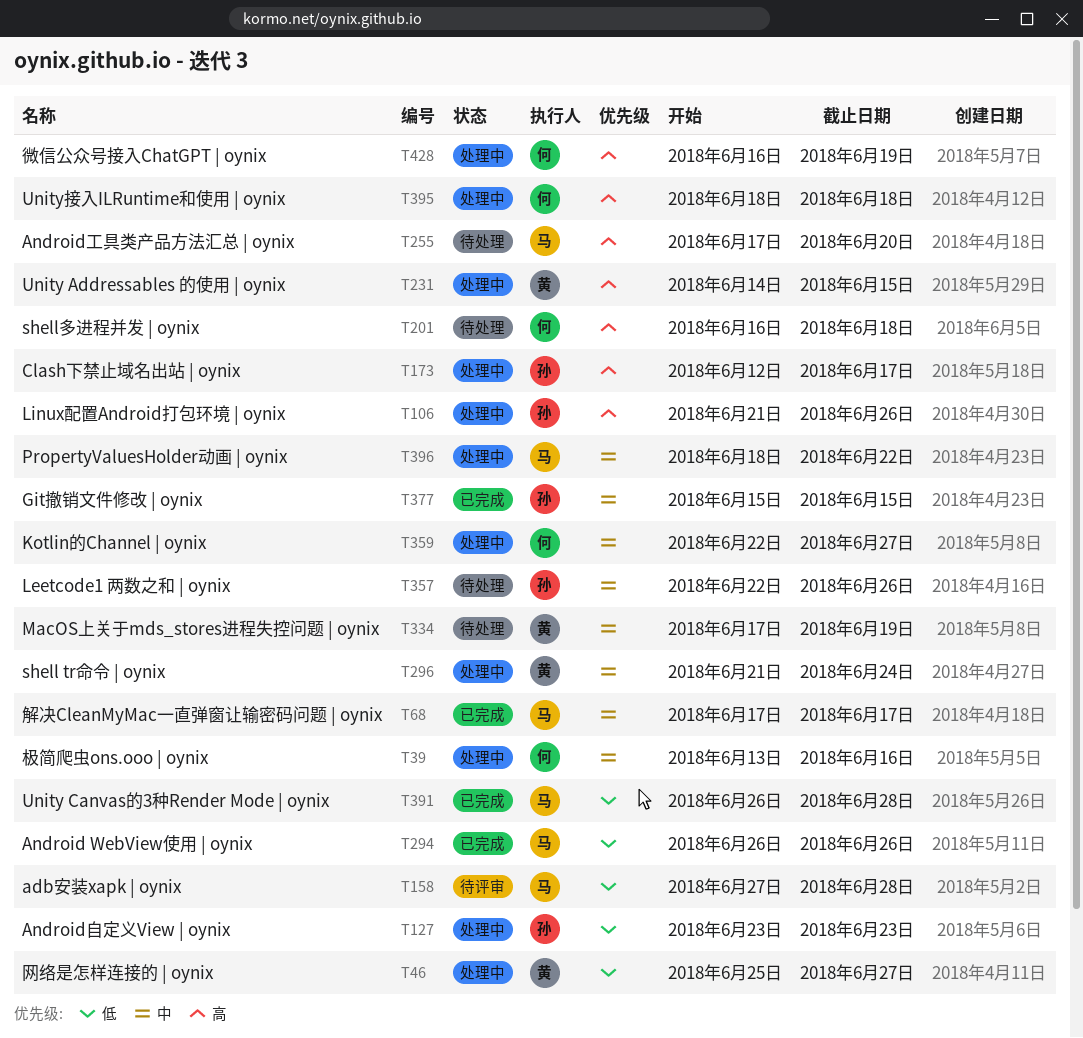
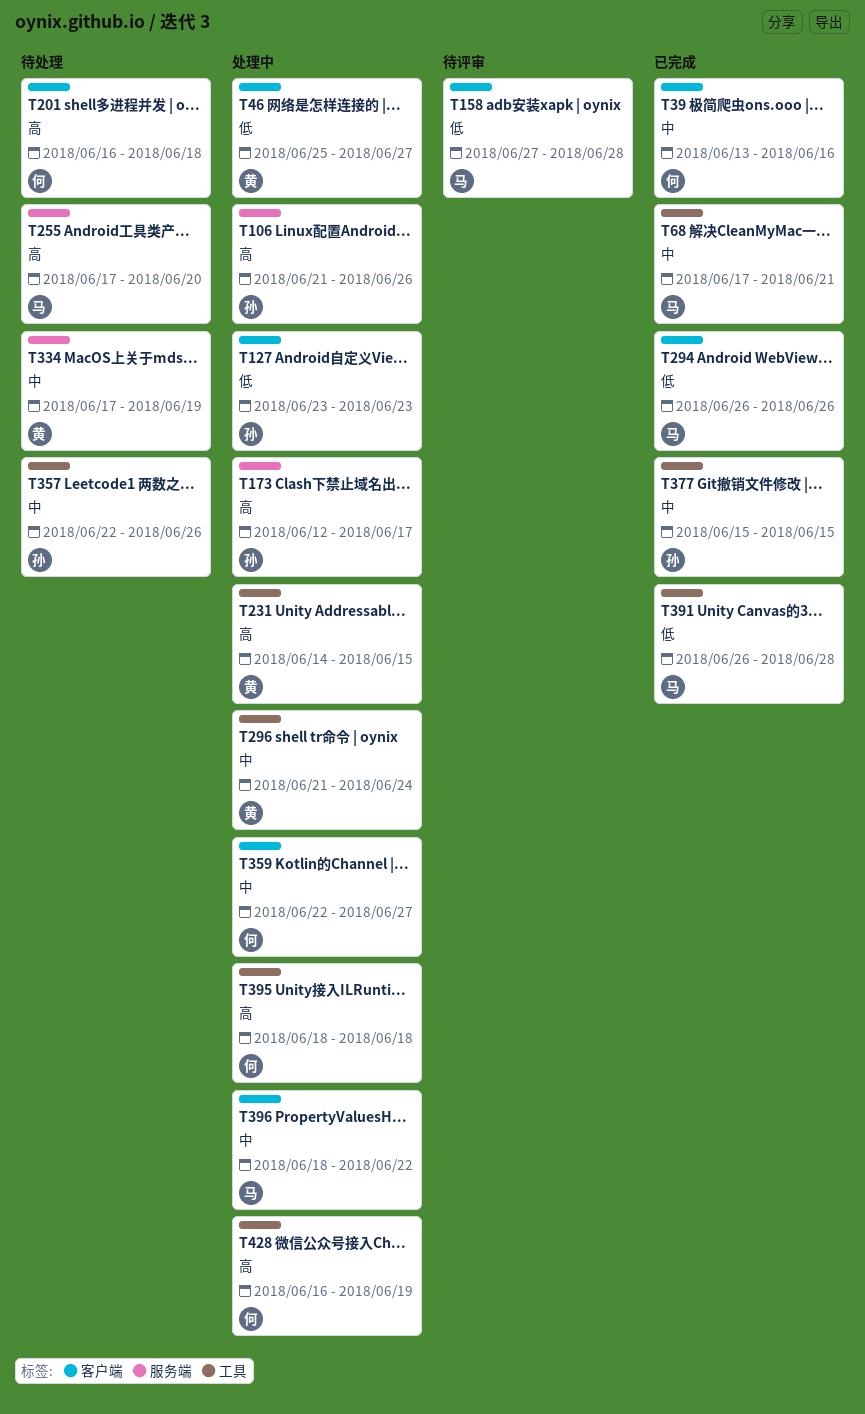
T39, status: 处理中 -> 已完成
T68, due: Jun 17 -> Jun 21

